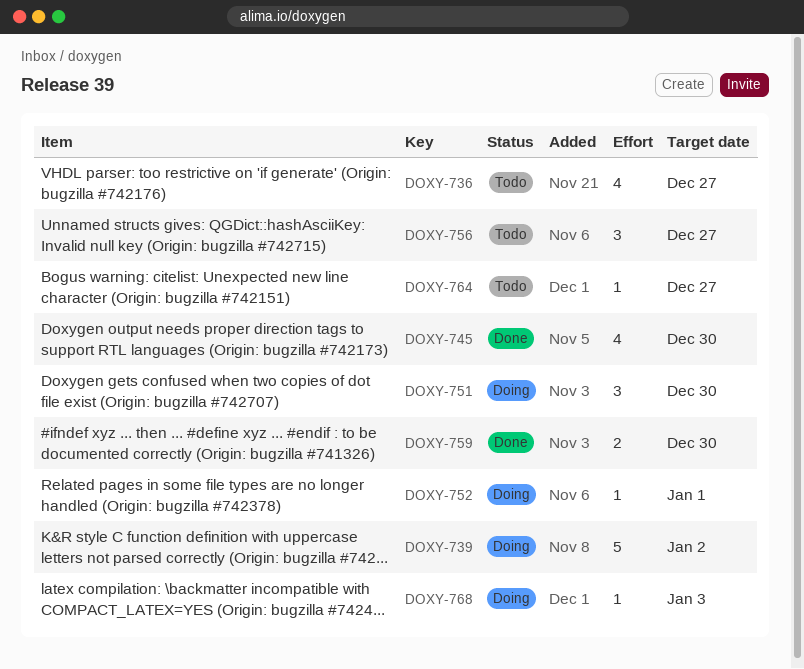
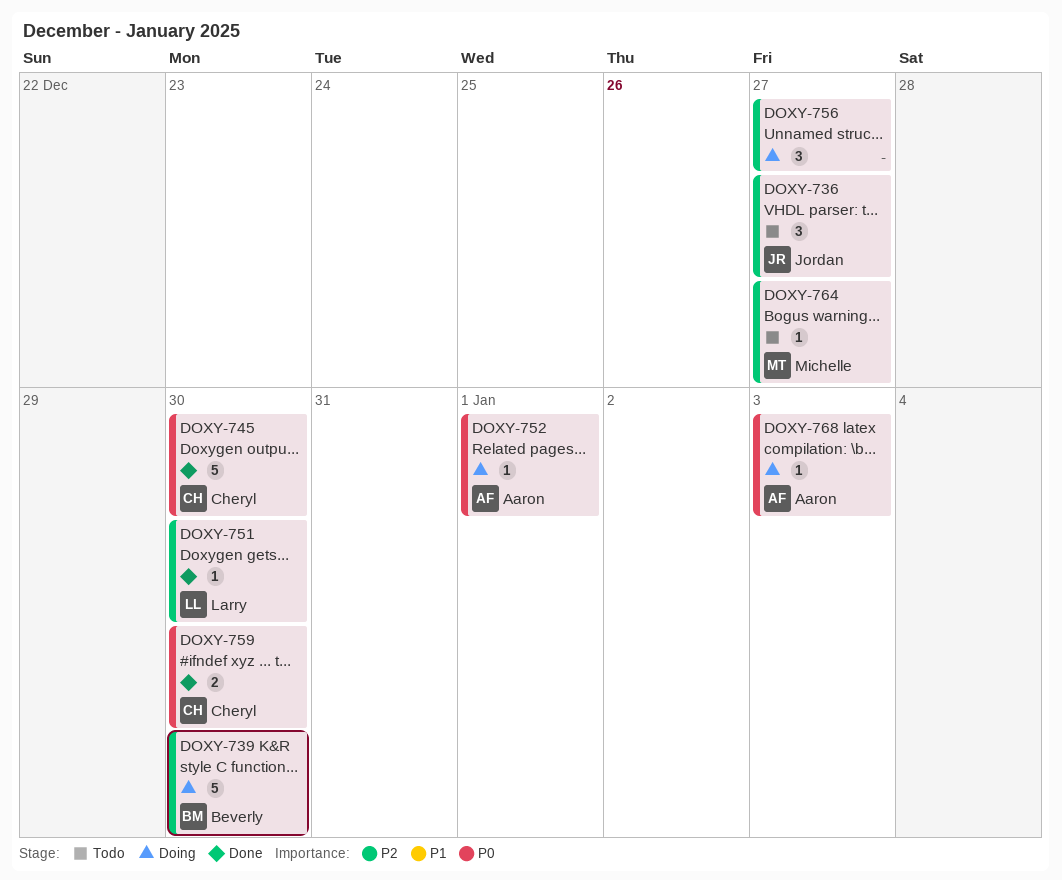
DOXY-736, estimate: 4 -> 3
DOXY-739, due: Jan 2 -> Dec 30
DOXY-745, estimate: 4 -> 5
DOXY-751, status: Doing -> Done
DOXY-751, estimate: 3 -> 1
DOXY-756, status: Todo -> Doing

